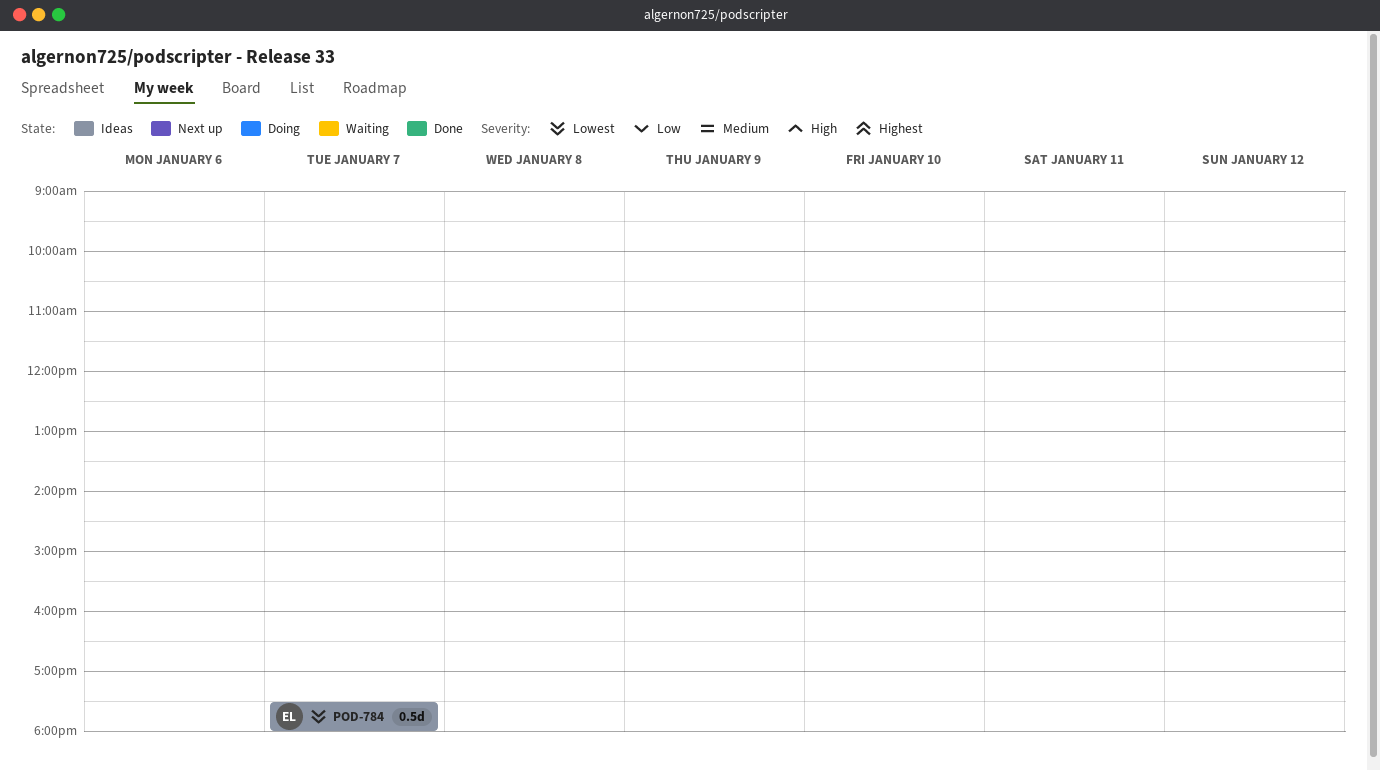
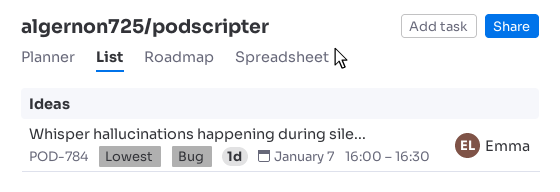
POD-784, estimate: 0.5d -> 1d
POD-784, begins: 17:30 -> 16:00
POD-784, ends: 18:00 -> 16:30

